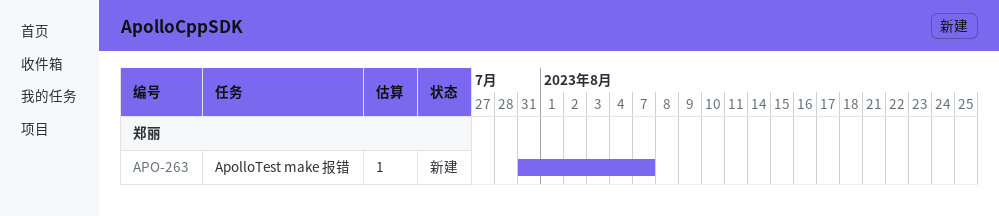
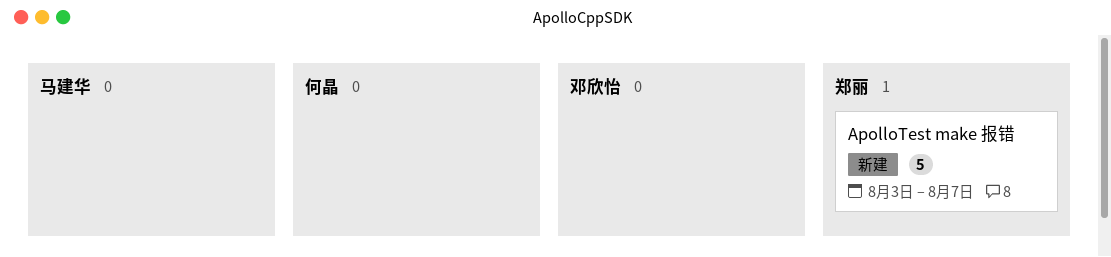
ApolloTest make 报错, estimate: 1 -> 5
ApolloTest make 报错, start: Jul 31 -> Aug 3

